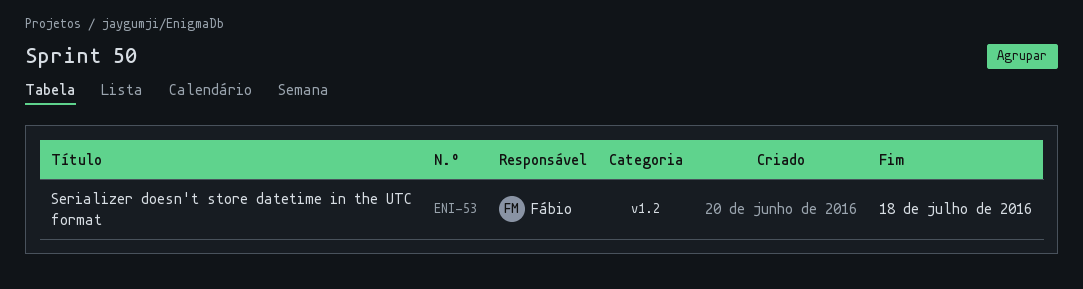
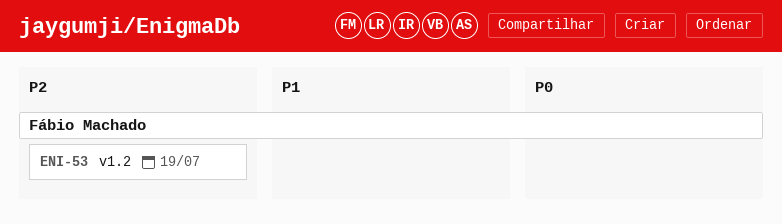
ENI-53, due: Jul 18 -> Jul 19

